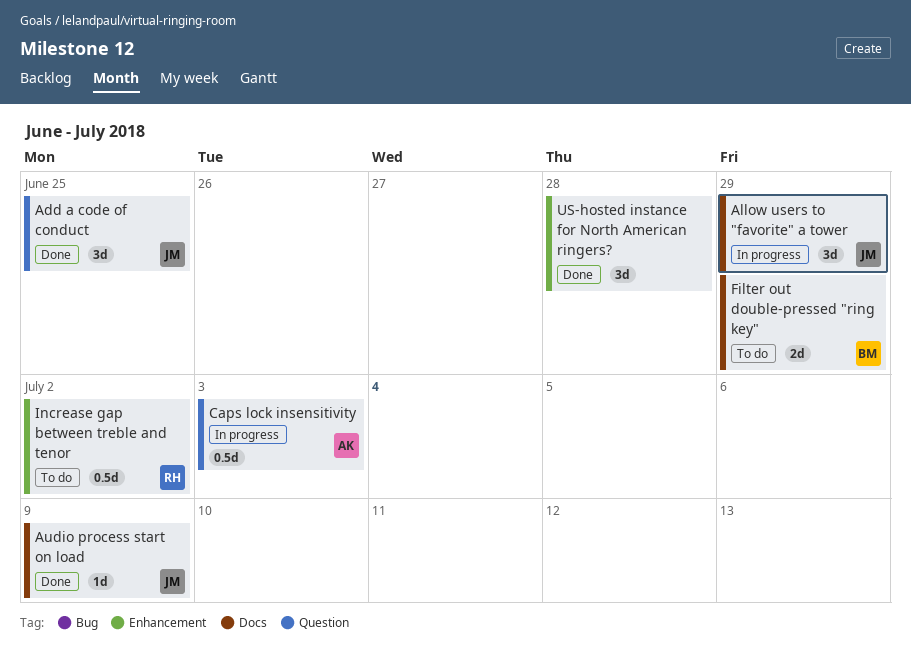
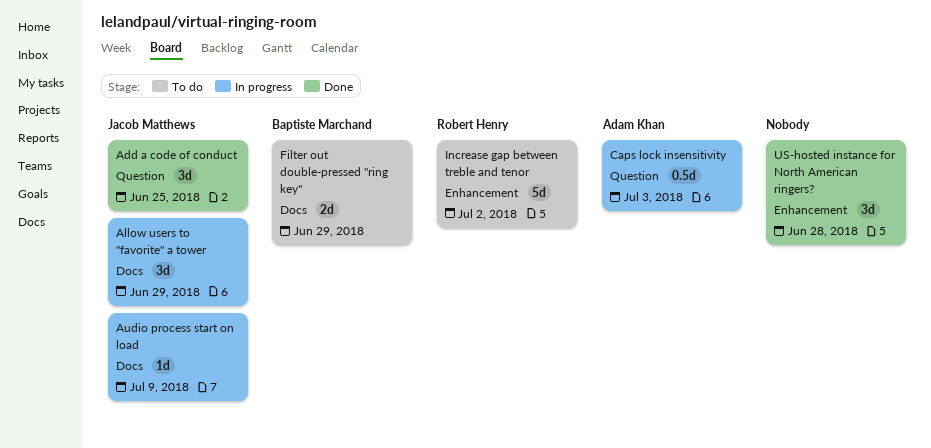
Audio process start on load, status: Done -> In progress
Increase gap between treble and tenor, estimate: 0.5d -> 5d

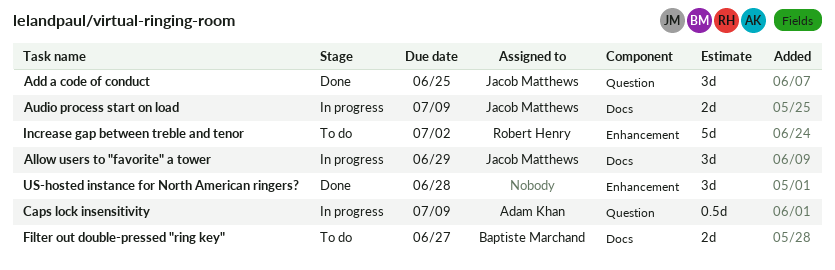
Audio process start on load, estimate: 1d -> 2d
Caps lock insensitivity, due: Jul 3 -> Jul 9
Filter out double-pressed "ring key", due: Jun 29 -> Jun 27

